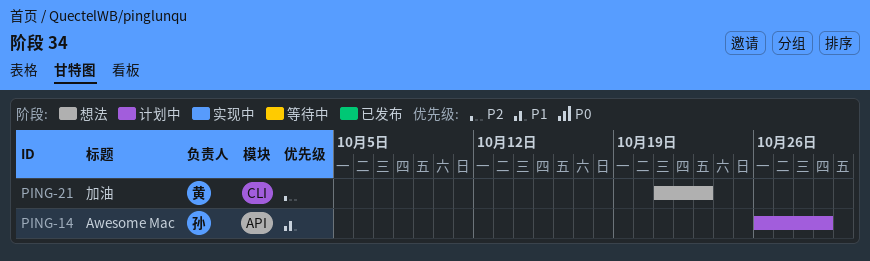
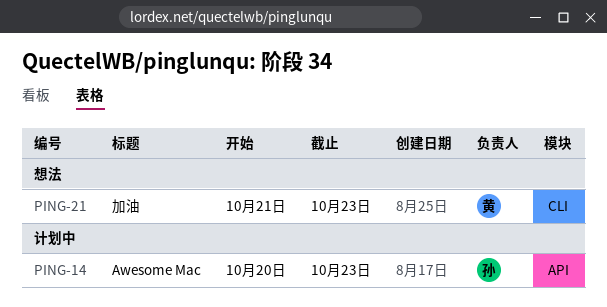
PING-14, start: Oct 26 -> Oct 20
PING-14, due: Oct 29 -> Oct 23

